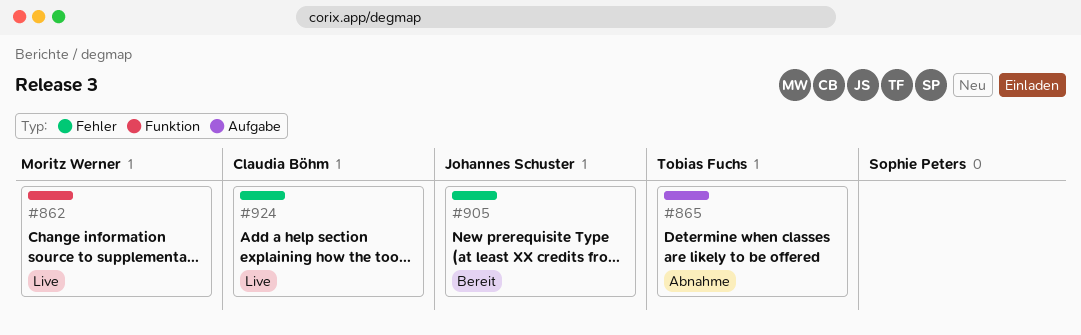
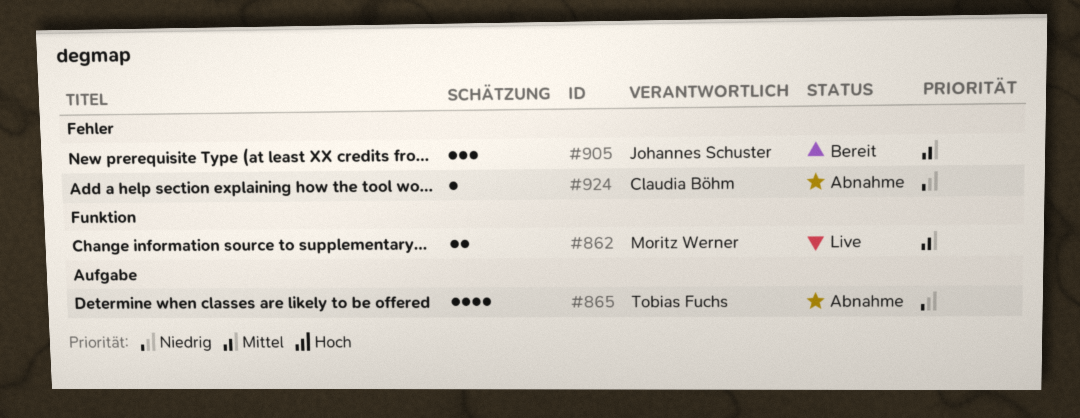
#924, status: Live -> Abnahme

